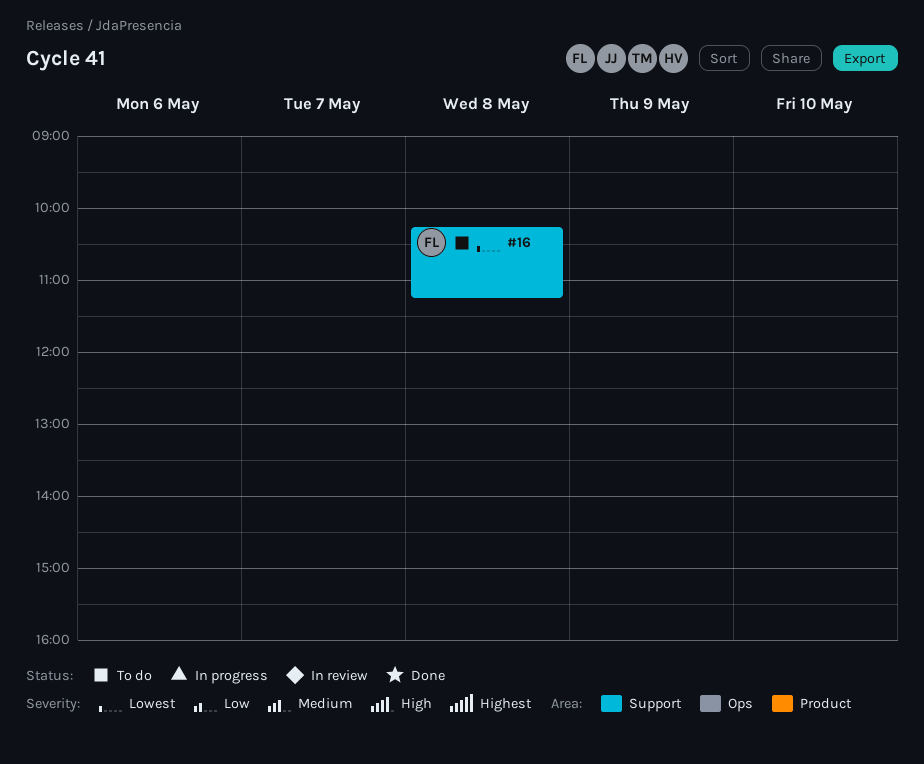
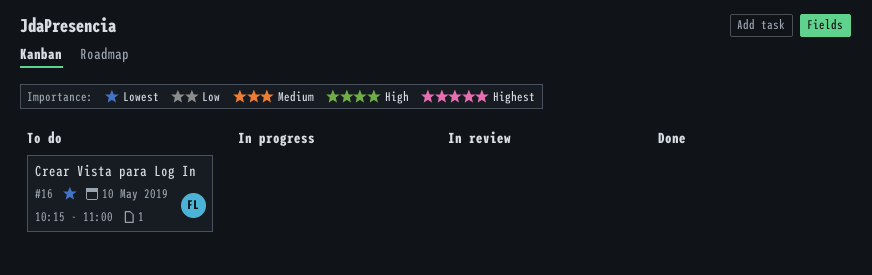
#16, day: May 8 -> May 10
#16, ends: 11:15 -> 11:00

